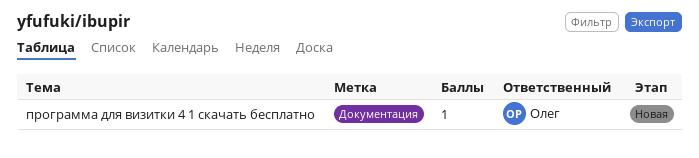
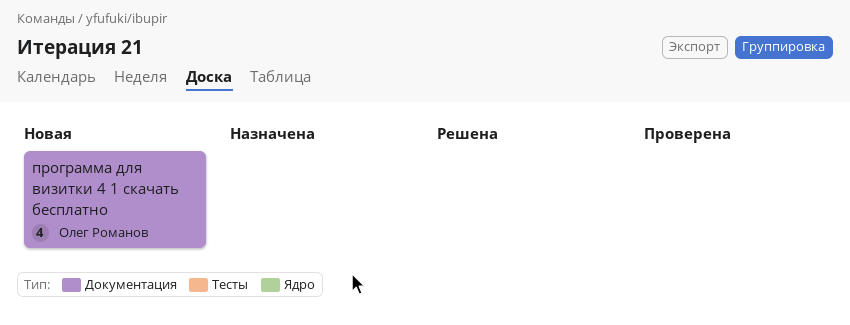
программа для визитки 4 1 скачать бесплатно, estimate: 1 -> 4

